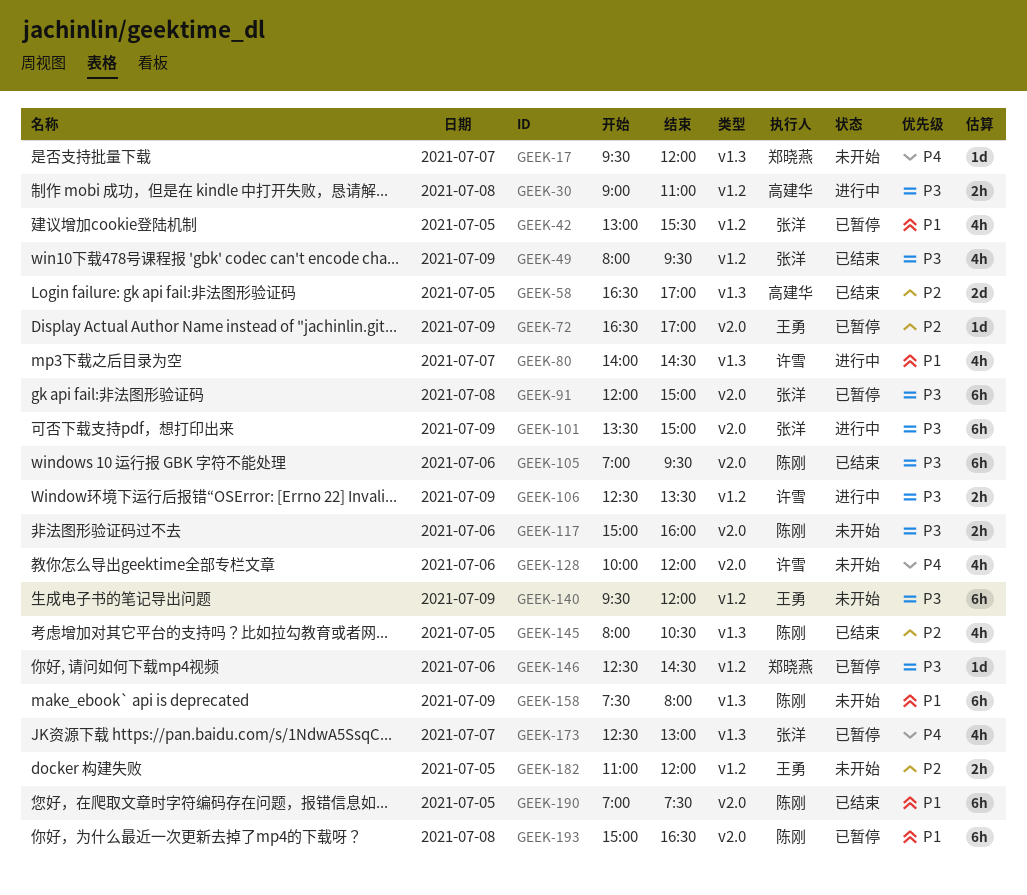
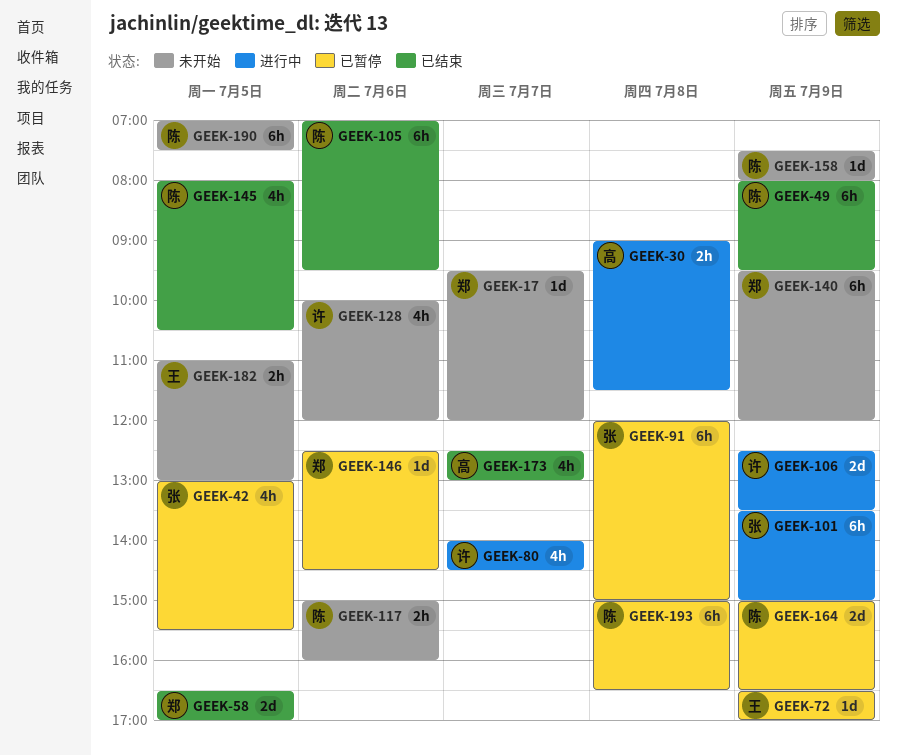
GEEK-30, ends: 11:00 -> 11:30
GEEK-49, owner: 张洋 -> 陈刚
GEEK-49, estimate: 4h -> 6h
GEEK-58, owner: 高建华 -> 郑晓燕
GEEK-106, estimate: 2h -> 2d
GEEK-140, owner: 王勇 -> 郑晓燕
GEEK-158, estimate: 6h -> 1d
GEEK-164: none -> present
GEEK-173, status: 已暂停 -> 已结束
GEEK-173, owner: 张洋 -> 高建华
GEEK-182, ends: 12:00 -> 13:00
GEEK-190, status: 已结束 -> 未开始

